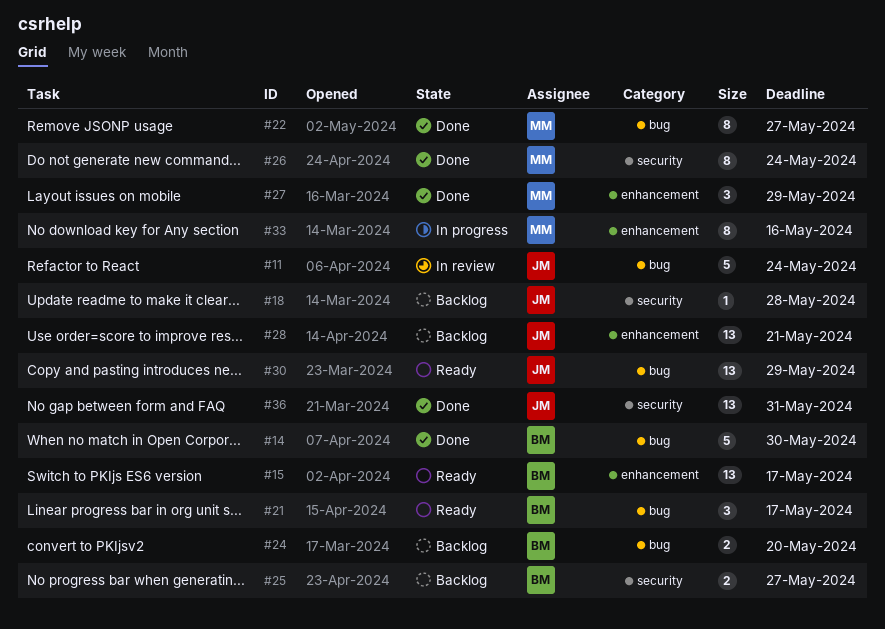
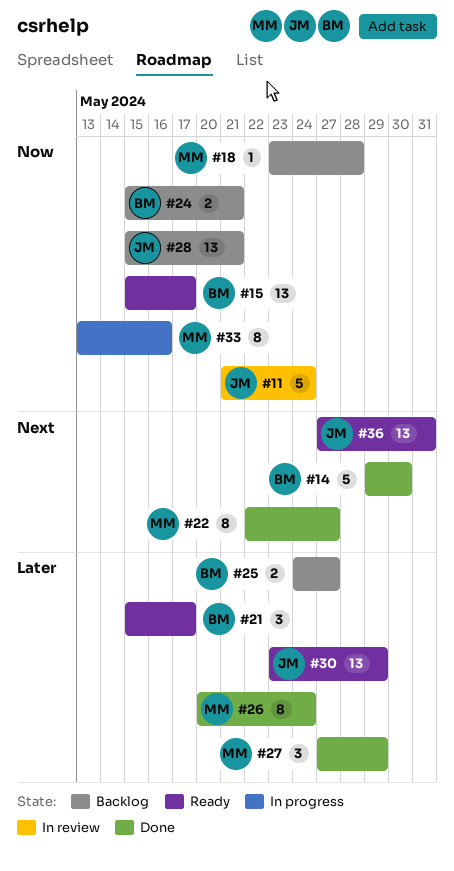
#18, owner: JM -> MM
#24, due: May 20 -> May 21
#36, status: Done -> Ready

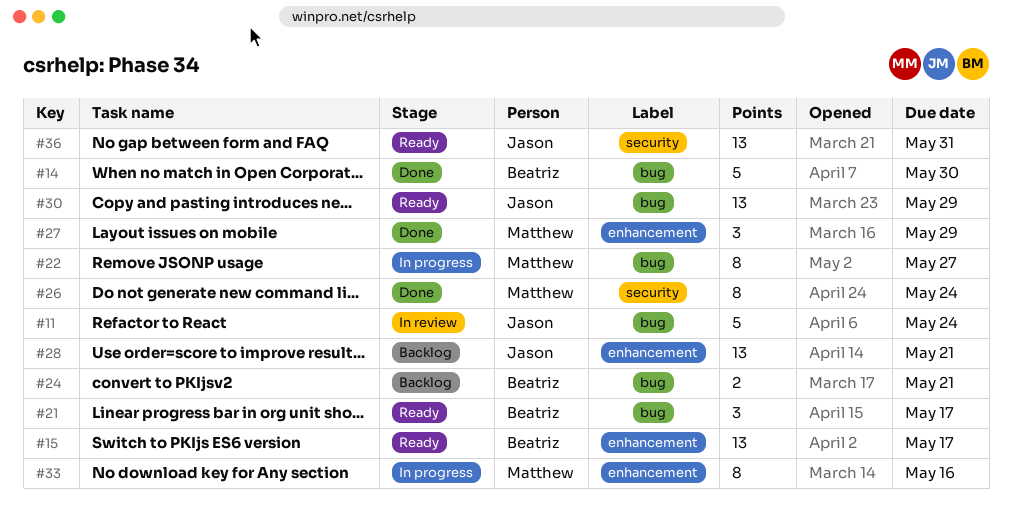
#18: present -> none
#22, status: Done -> In progress
#25: present -> none

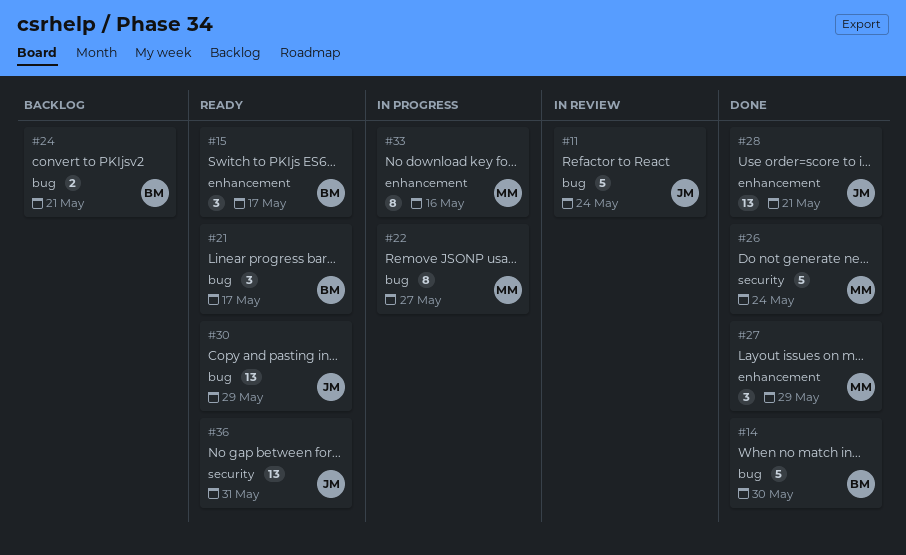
#15, estimate: 13 -> 3
#26, estimate: 8 -> 5
#28, status: Backlog -> Done

